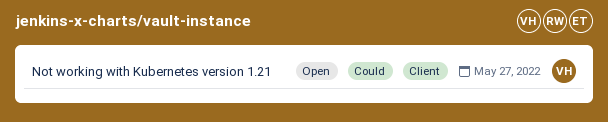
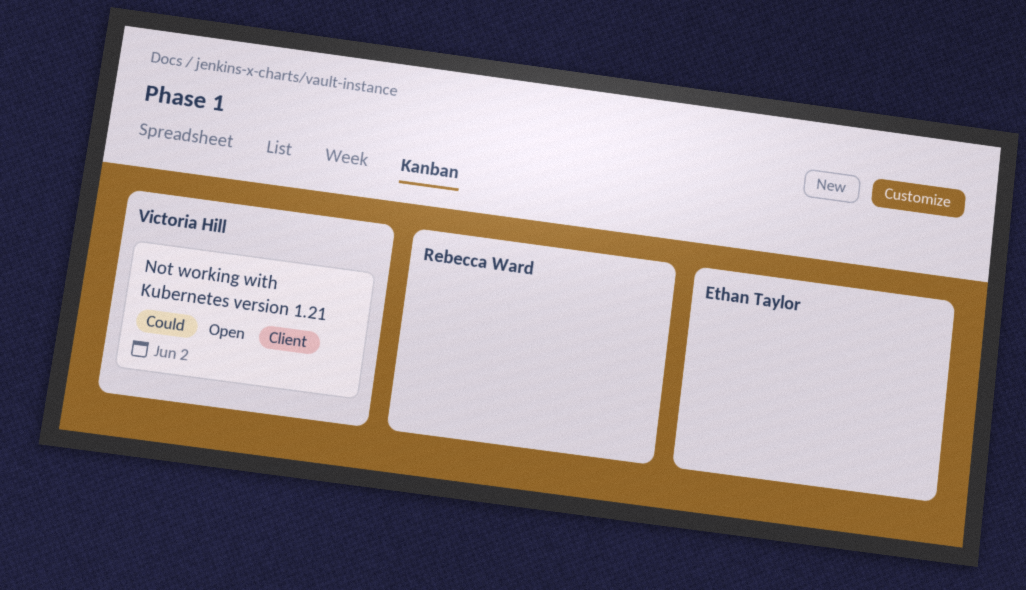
Not working with Kubernetes version 1.21, due: May 27 -> Jun 2

